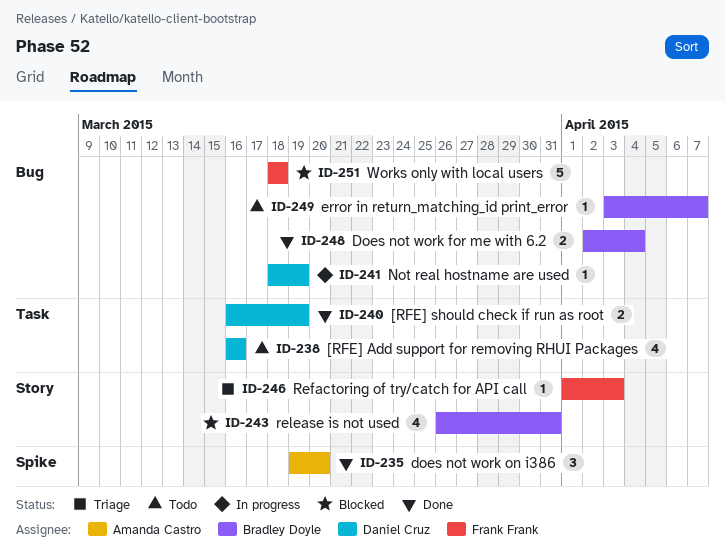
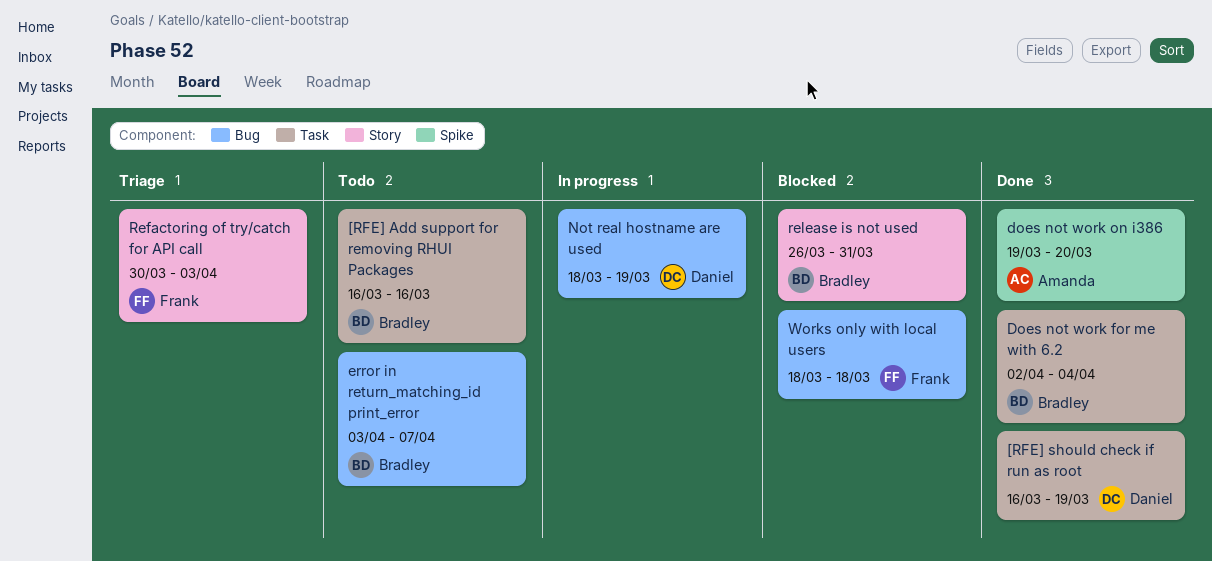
[RFE] Add support for removing RHUI Packages, owner: Daniel Cruz -> Bradley Doyle
Does not work for me with 6.2, label: Bug -> Task
Refactoring of try/catch for API call, start: Apr 1 -> Mar 30

